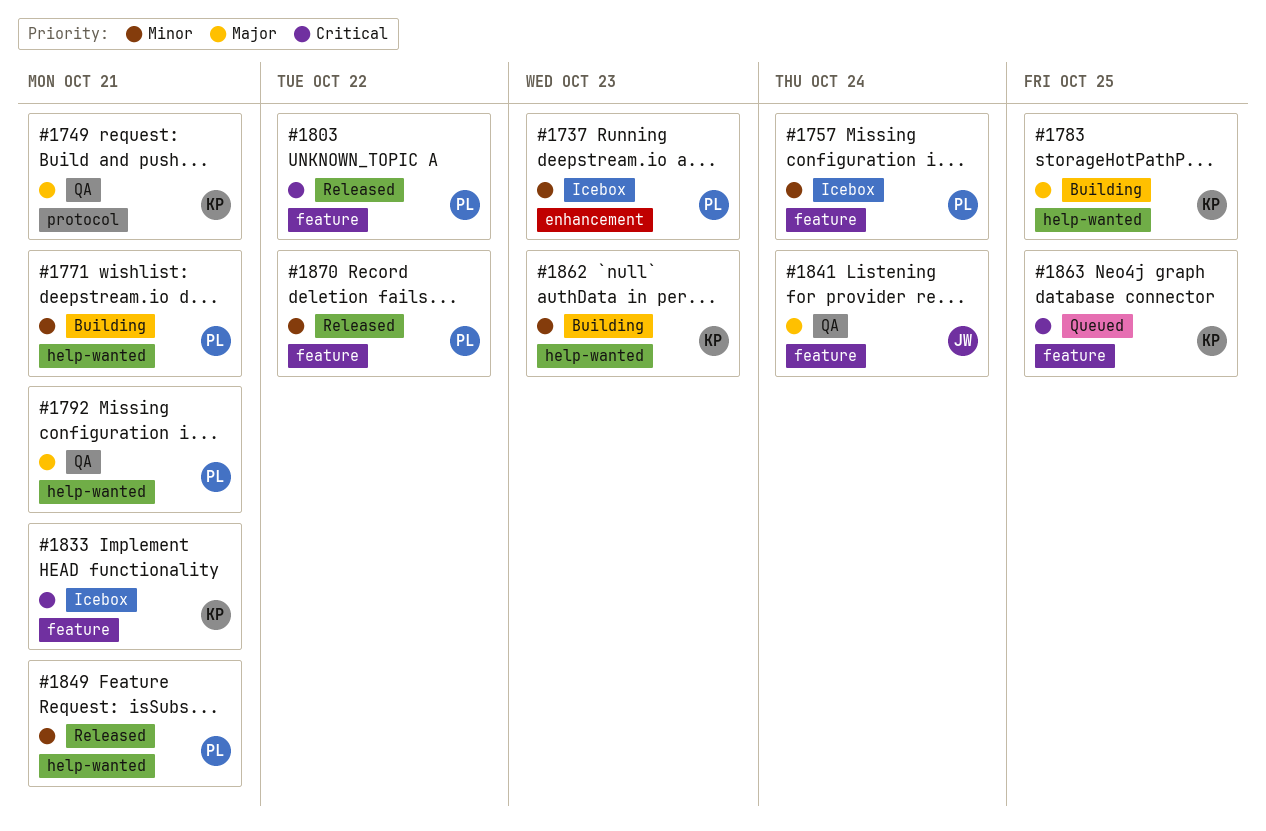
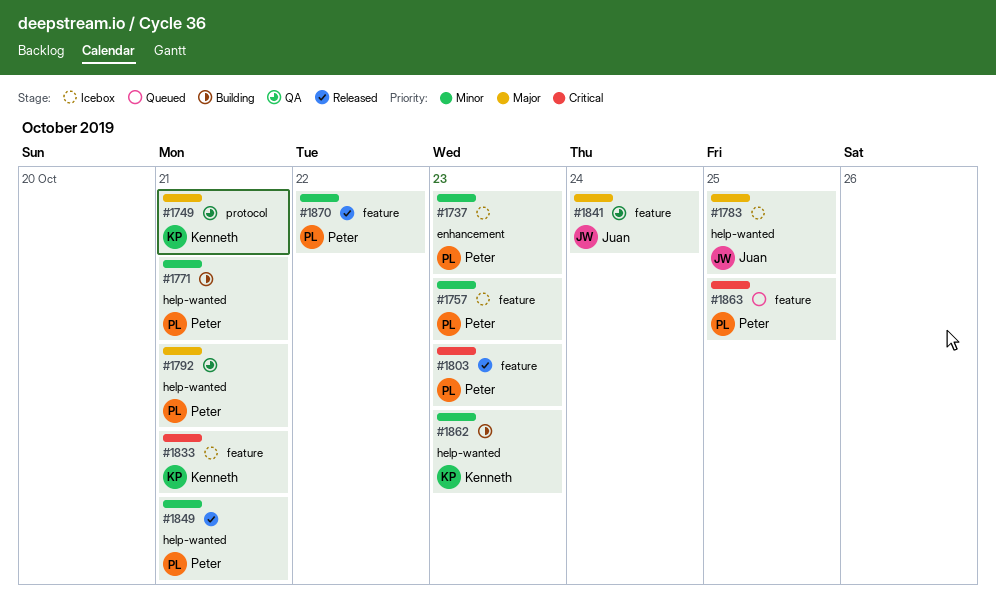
#1757, due: Oct 24 -> Oct 23
#1783, status: Building -> Icebox
#1783, owner: Kenneth -> Juan
#1803, due: Oct 22 -> Oct 23
#1863, owner: Kenneth -> Peter

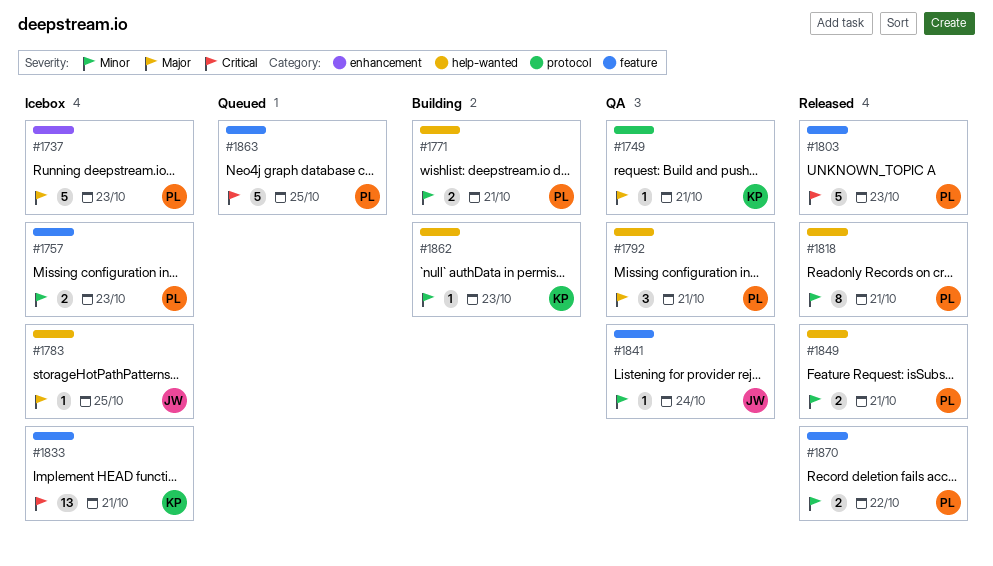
#1737, priority: Minor -> Major
#1818: none -> present
#1841, priority: Major -> Minor

